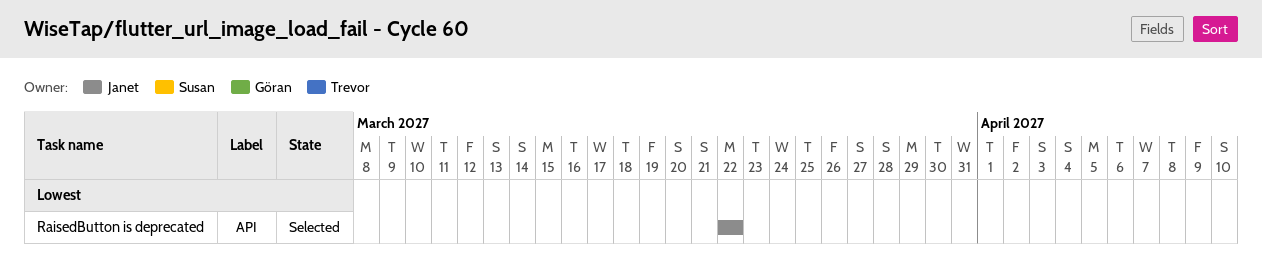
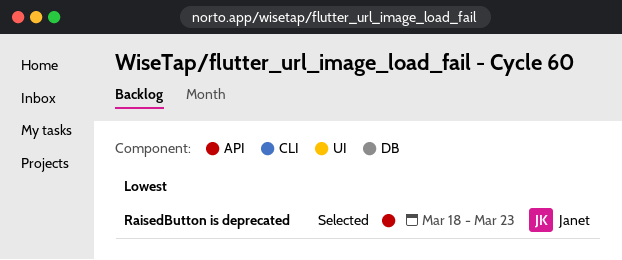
RaisedButton is deprecated, start: Mar 22 -> Mar 18
RaisedButton is deprecated, due: Mar 22 -> Mar 23

